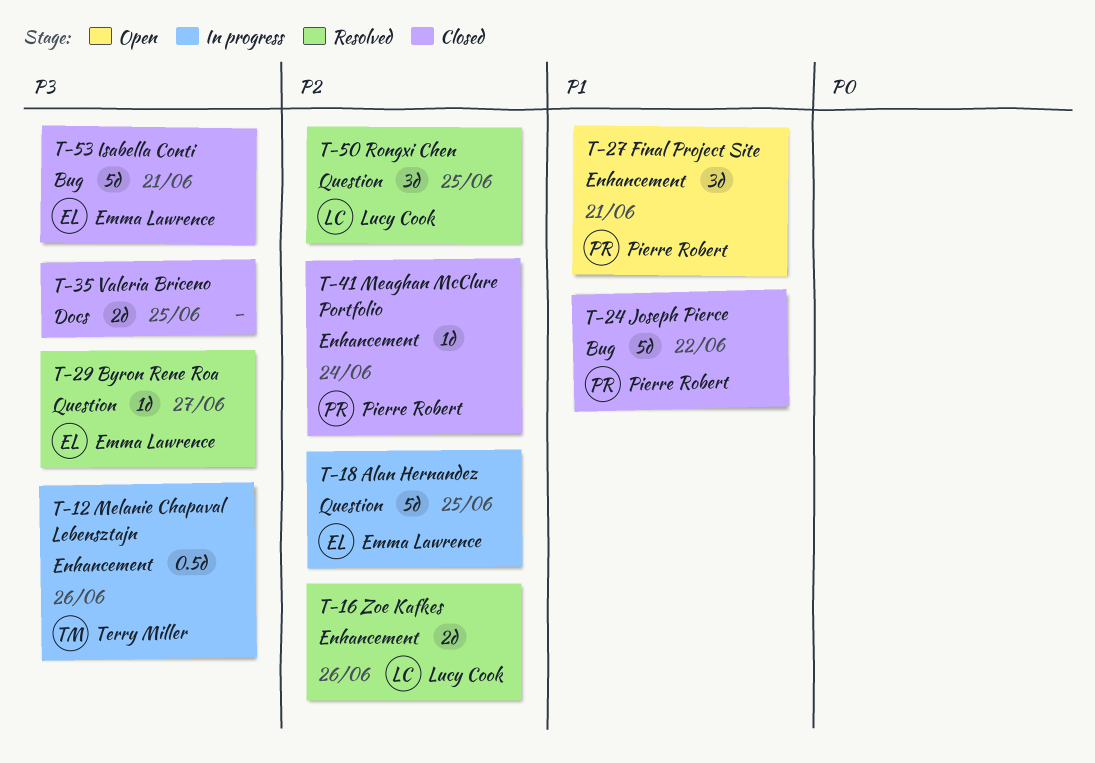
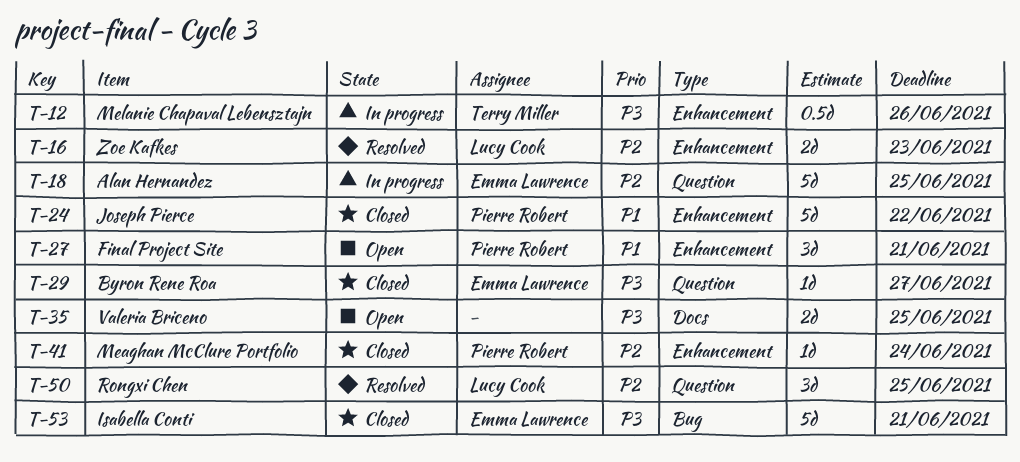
T-16, due: Jun 26 -> Jun 23
T-24, label: Bug -> Enhancement
T-29, status: Resolved -> Closed
T-35, status: Closed -> Open

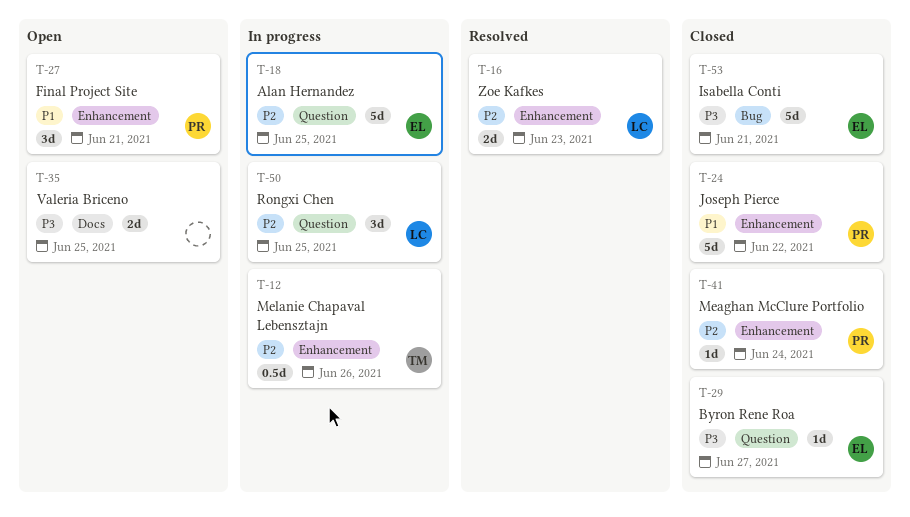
T-12, priority: P3 -> P2
T-50, status: Resolved -> In progress

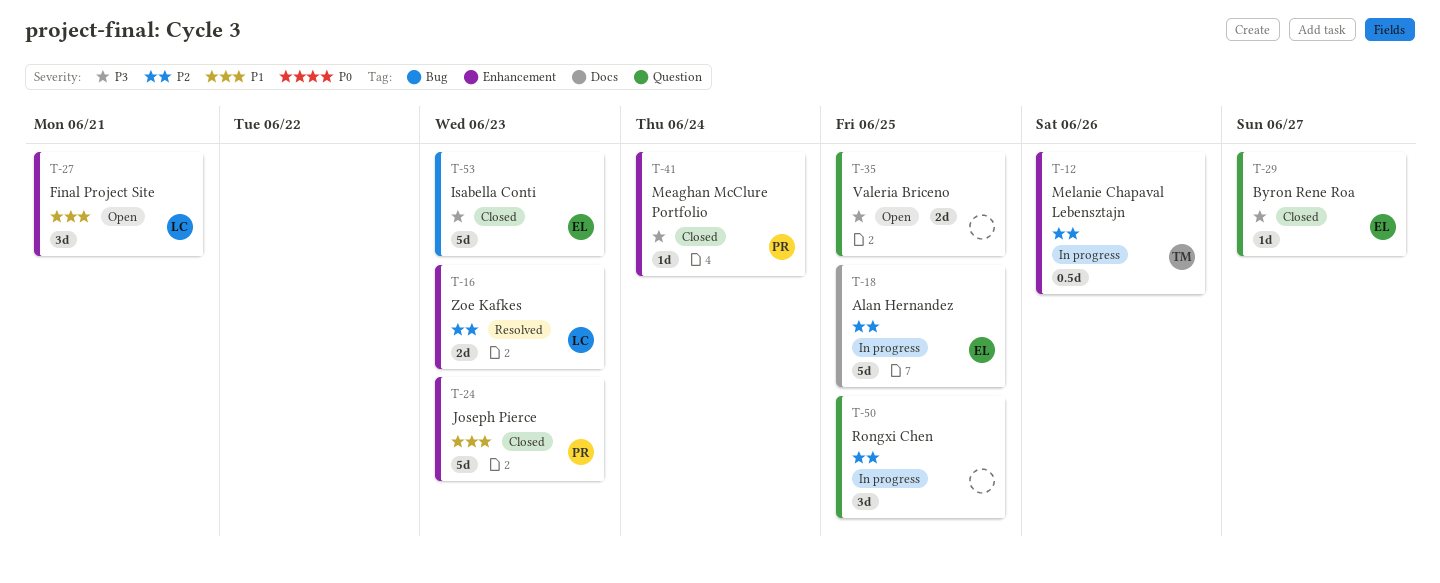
T-18, label: Question -> Docs
T-24, due: Jun 22 -> Jun 23
T-27, owner: PR -> LC
T-35, label: Docs -> Question
T-41, priority: P2 -> P3
T-50, owner: LC -> none
T-53, due: Jun 21 -> Jun 23

